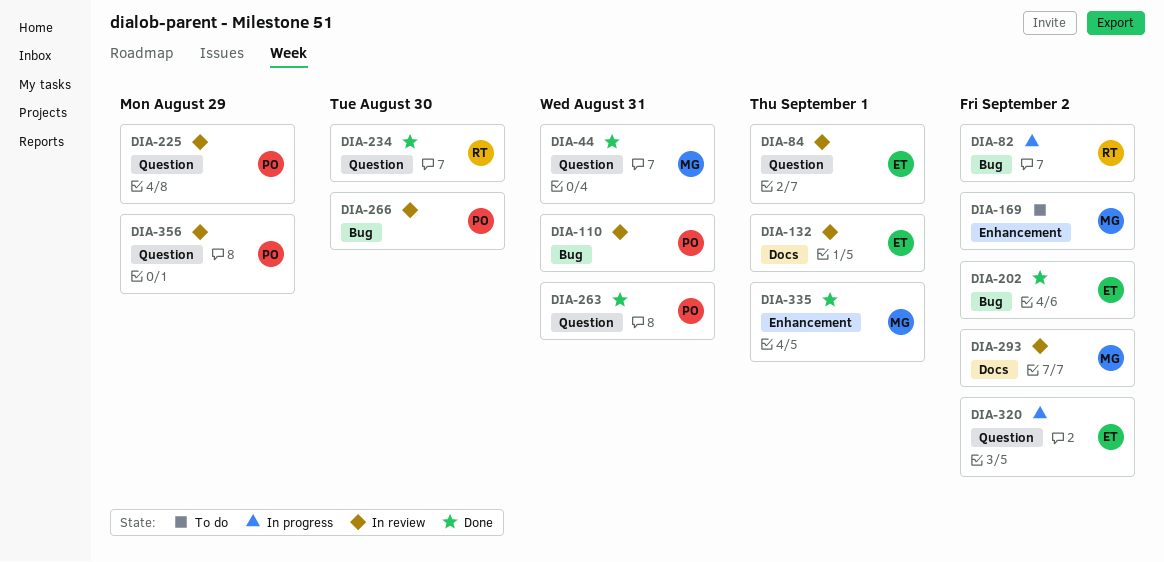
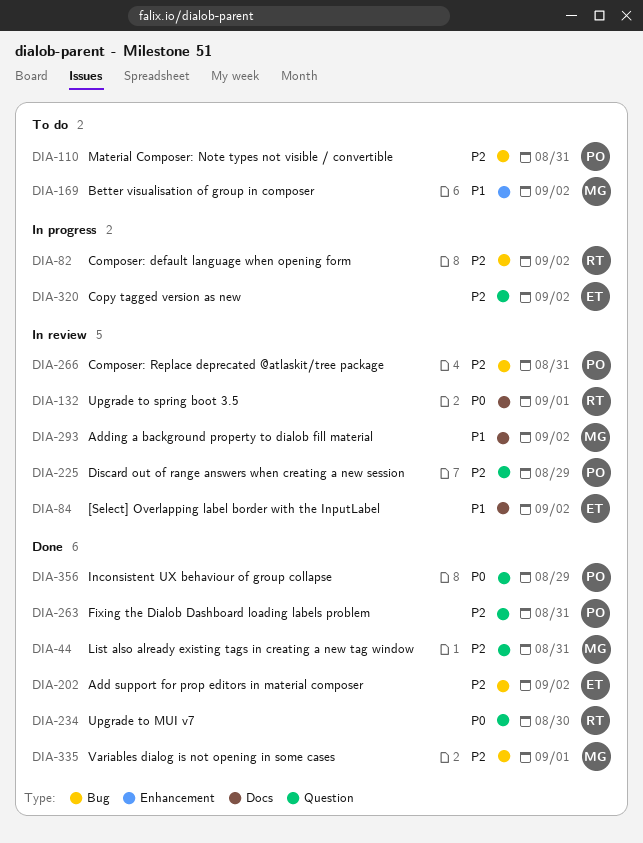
DIA-84, label: Question -> Docs
DIA-84, due: Sep 1 -> Sep 2
DIA-110, status: In review -> To do
DIA-132, owner: ET -> RT
DIA-266, due: Aug 30 -> Aug 31
DIA-335, label: Enhancement -> Bug
DIA-356, status: In review -> Done

